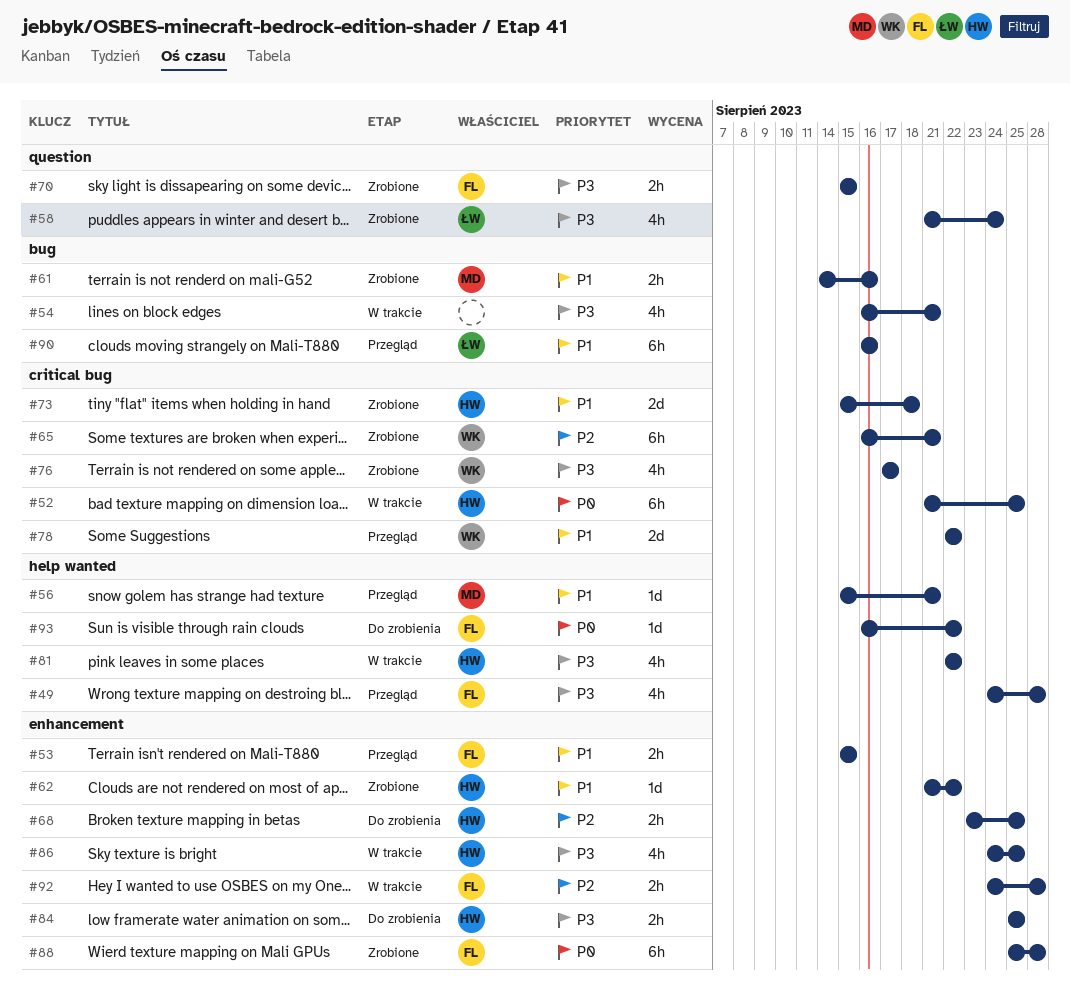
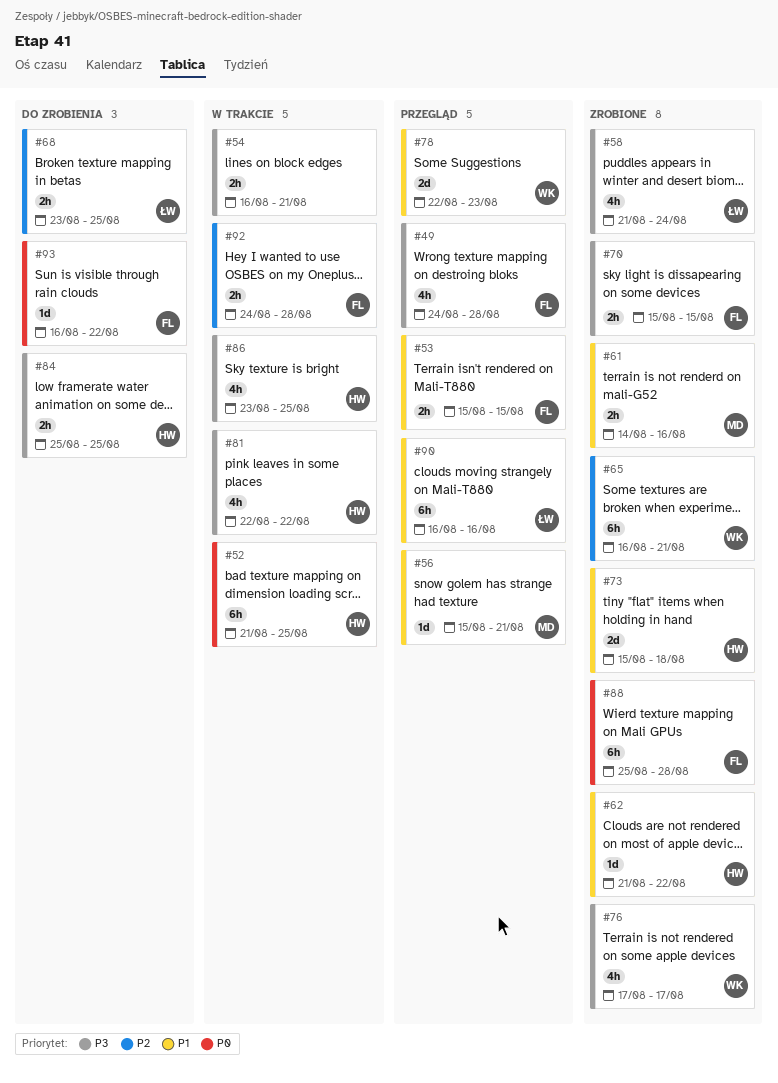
#54, estimate: 4h -> 2h
#68, owner: HW -> ŁW
#78, due: Aug 22 -> Aug 23
#86, start: Aug 24 -> Aug 23

